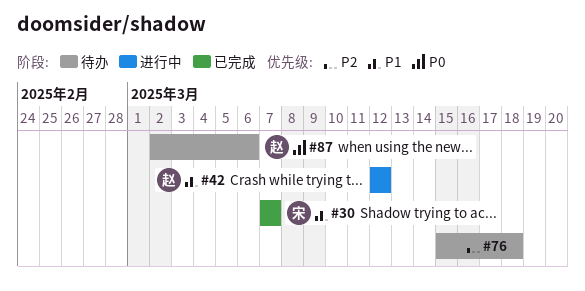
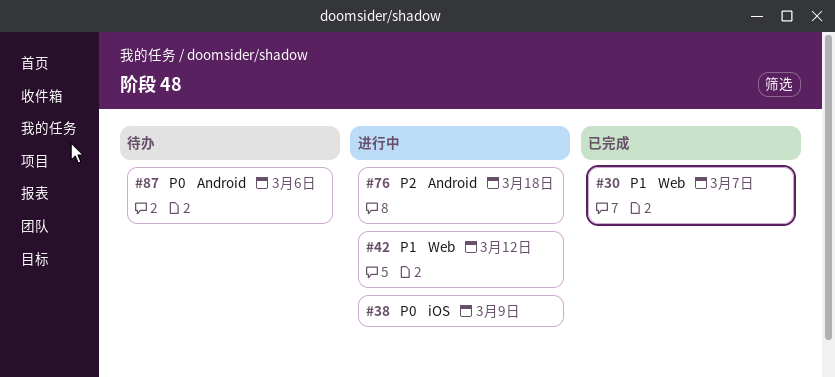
#38: none -> present
#76, status: 待办 -> 进行中

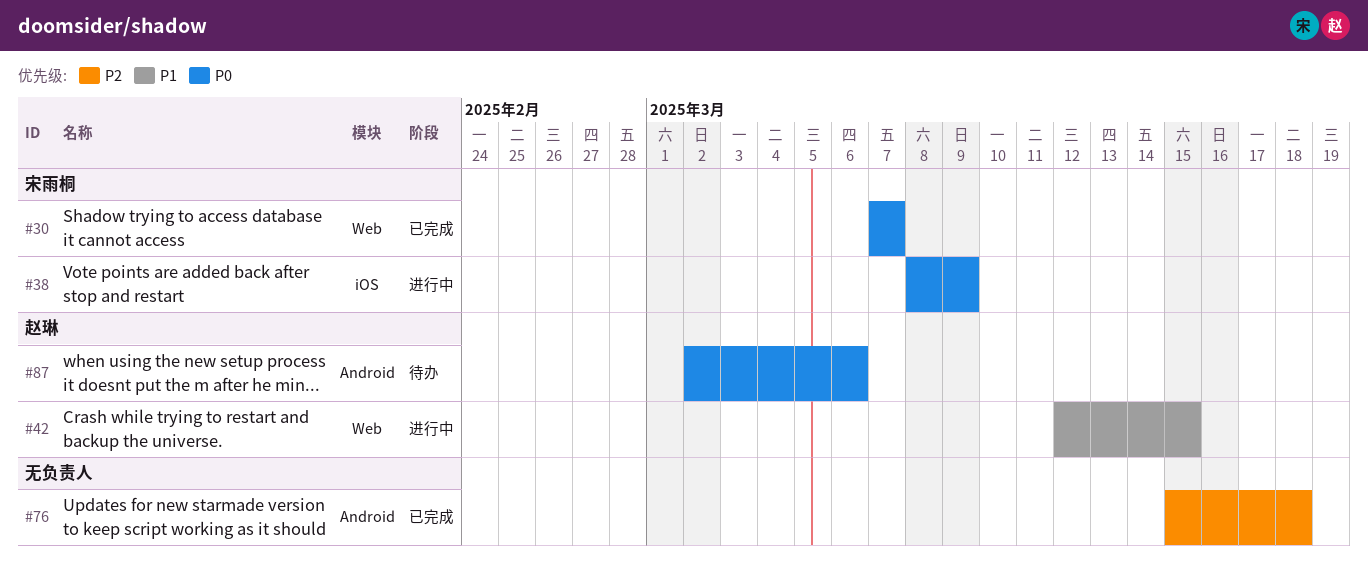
#30, priority: P1 -> P0
#42, due: Mar 12 -> Mar 15
#76, status: 进行中 -> 已完成

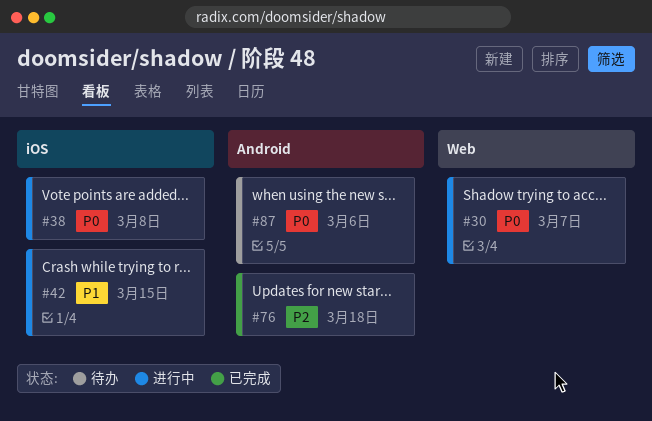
#30, status: 已完成 -> 进行中
#38, due: Mar 9 -> Mar 8
#42, label: Web -> iOS

